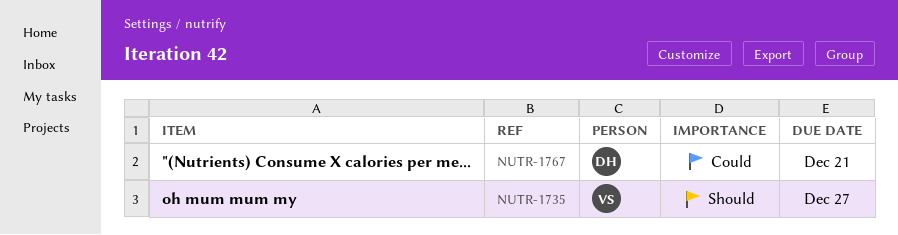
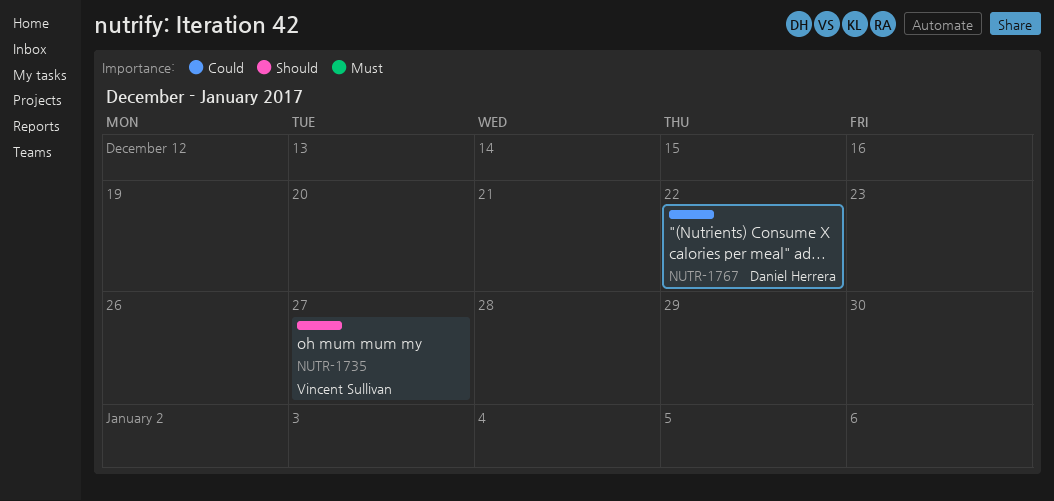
NUTR-1767, due: Dec 21 -> Dec 22

